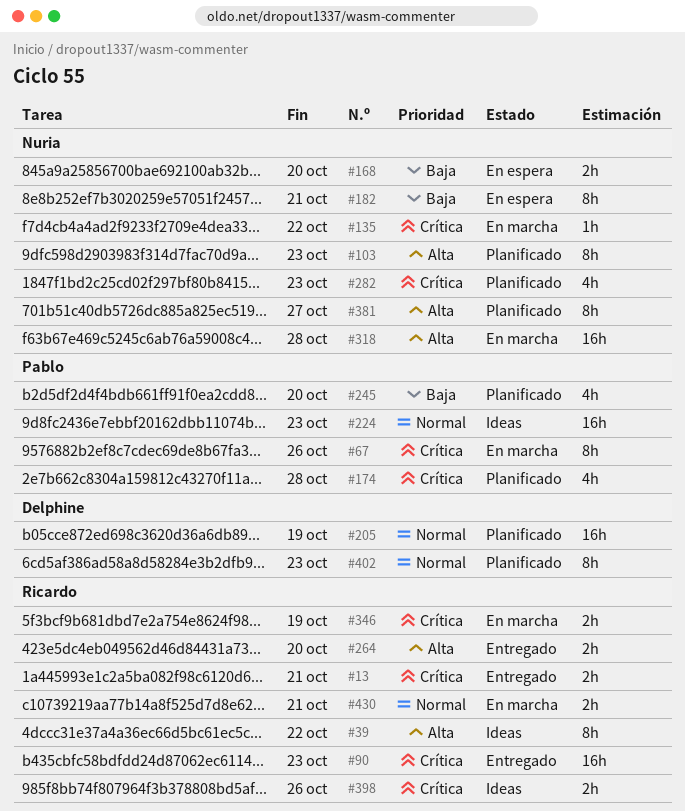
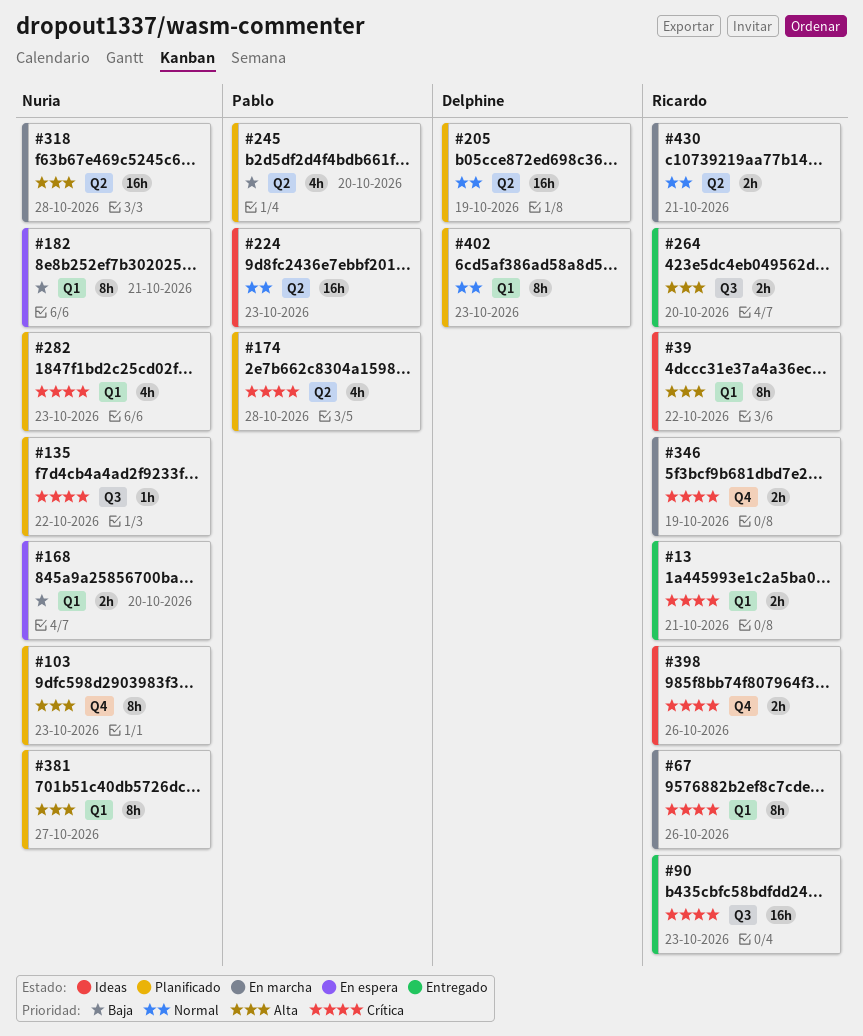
#67, owner: Pablo -> Ricardo
#135, status: En marcha -> Planificado

